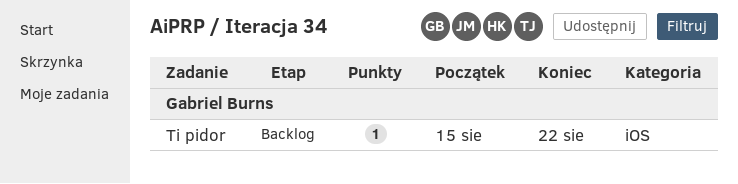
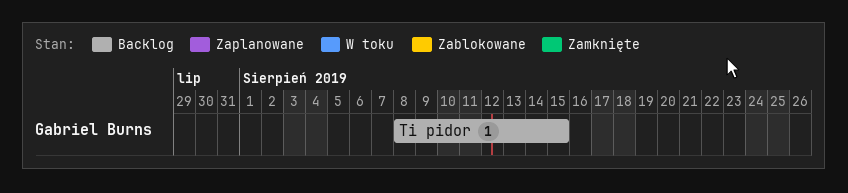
Ti pidor, start: Aug 15 -> Aug 8
Ti pidor, due: Aug 22 -> Aug 15

